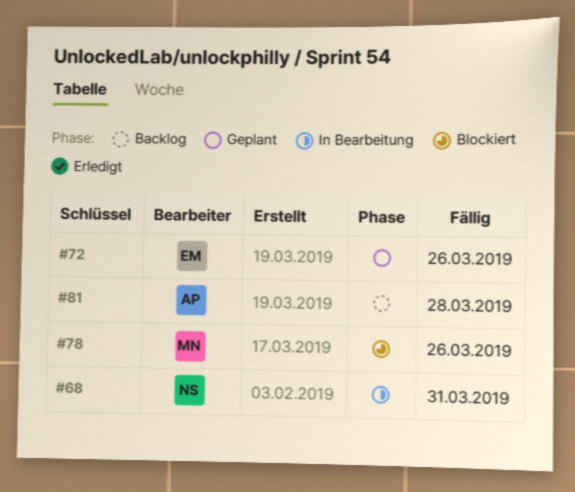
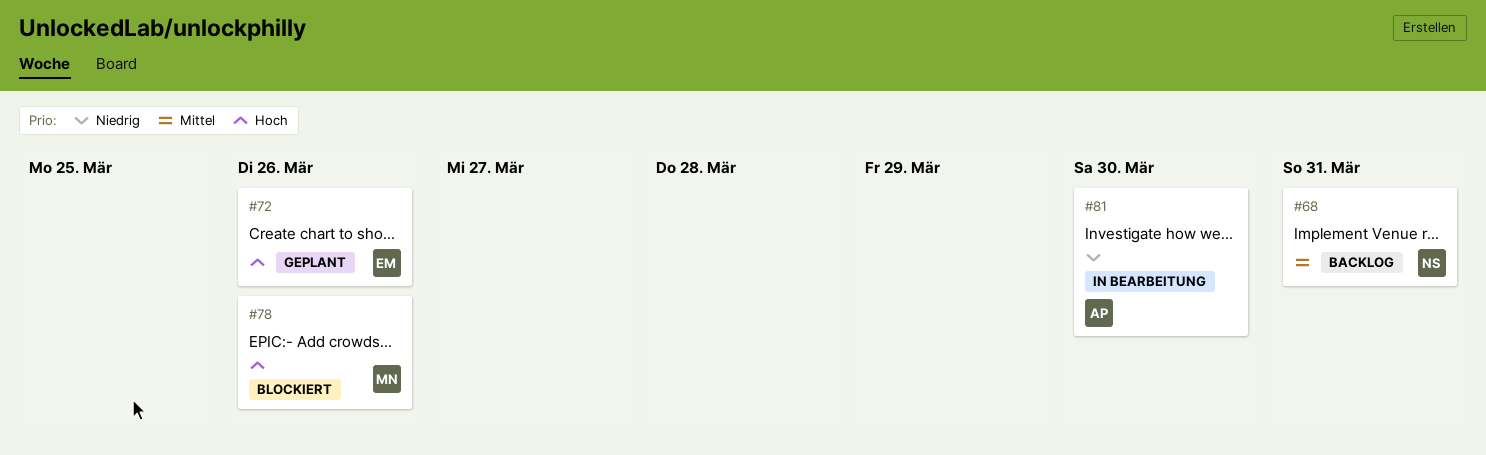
#68, status: In Bearbeitung -> Backlog
#81, status: Backlog -> In Bearbeitung
#81, due: Mar 28 -> Mar 30

